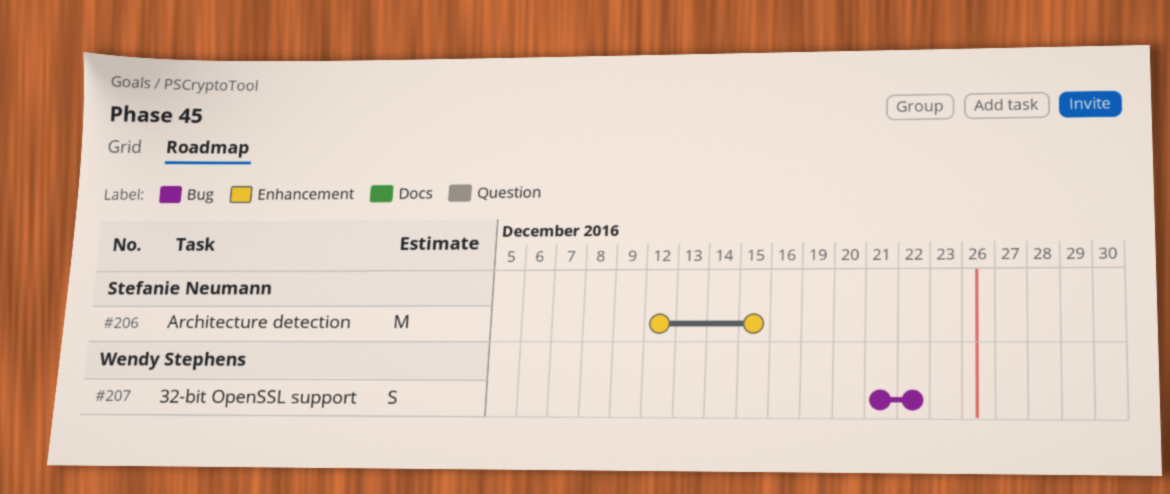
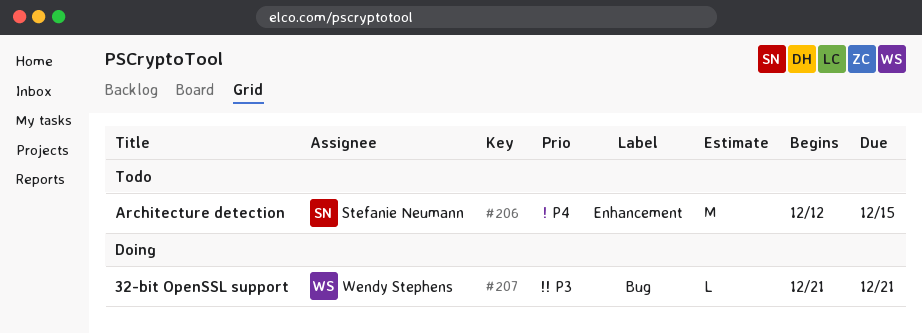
#207, estimate: S -> L
#207, due: Dec 22 -> Dec 21

